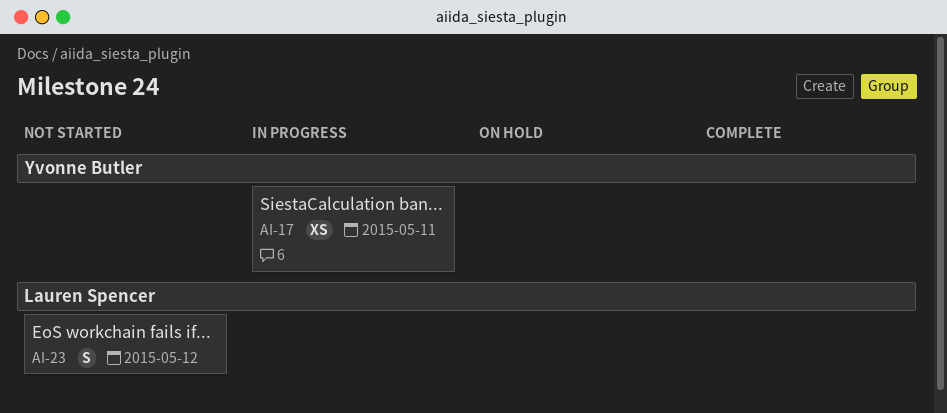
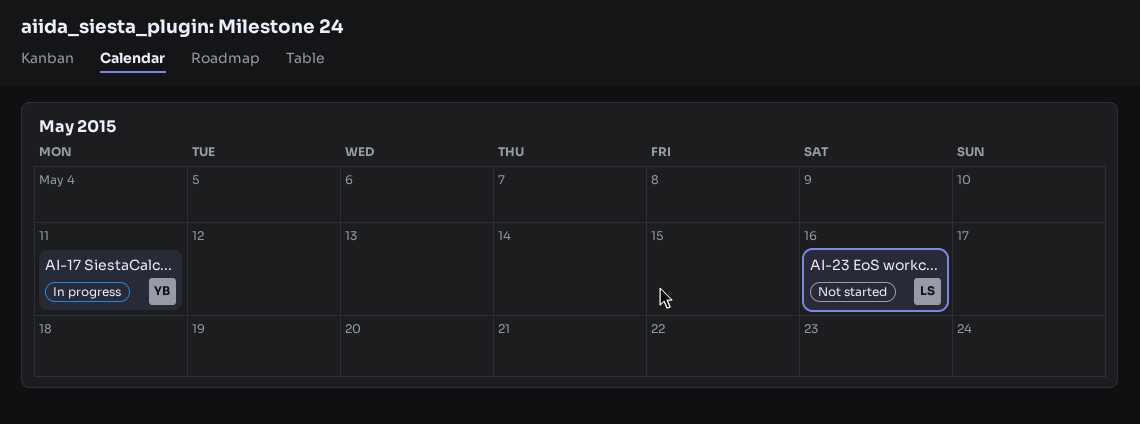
AI-23, due: May 12 -> May 16

